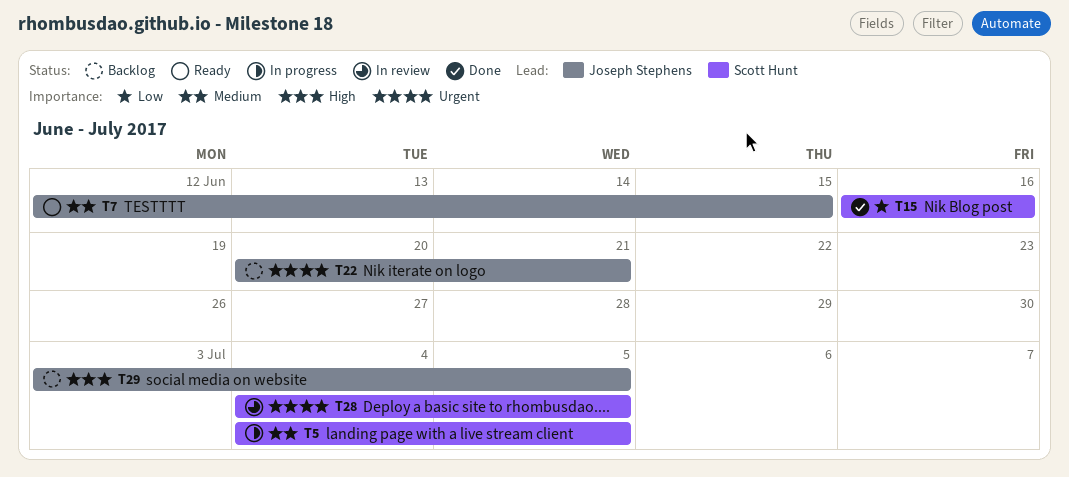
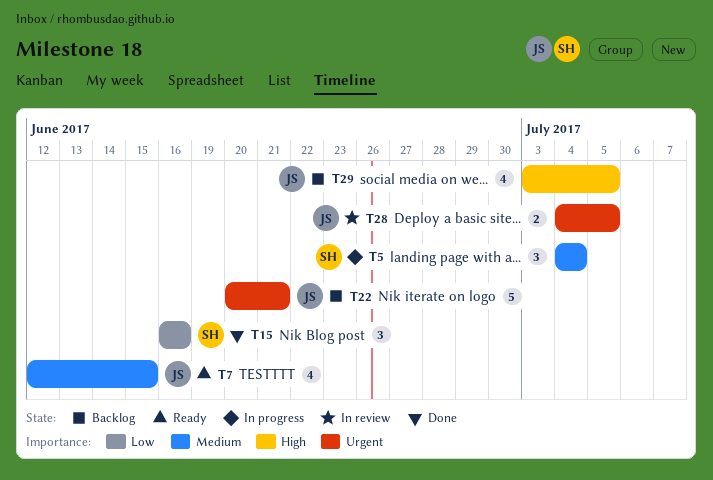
T5, due: Jul 5 -> Jul 4
T28, owner: Scott Hunt -> Joseph Stephens

